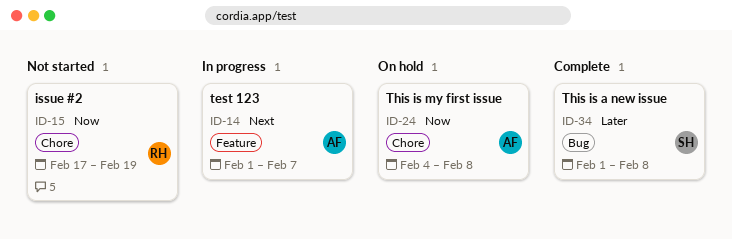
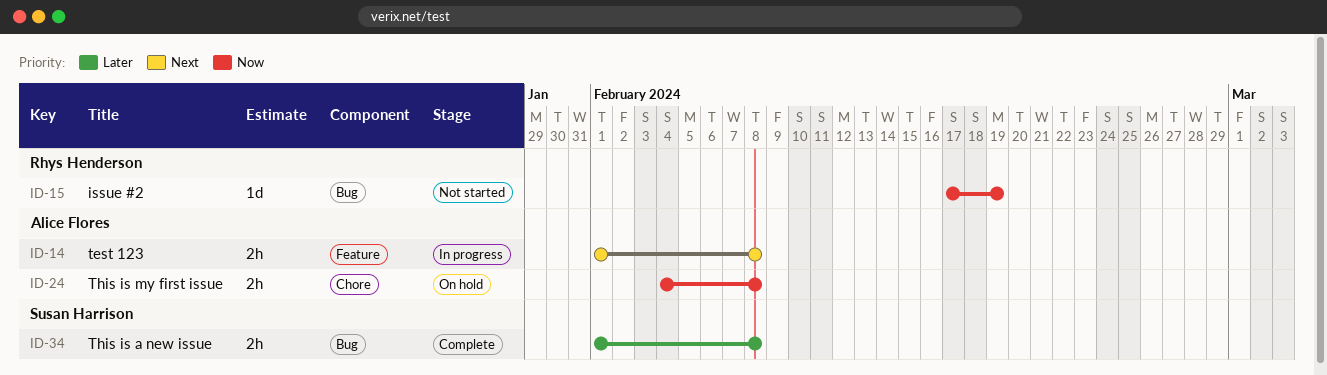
ID-14, due: Feb 7 -> Feb 8
ID-15, label: Chore -> Bug

